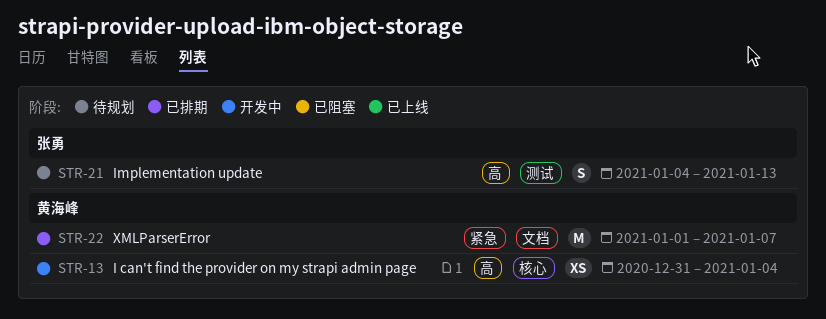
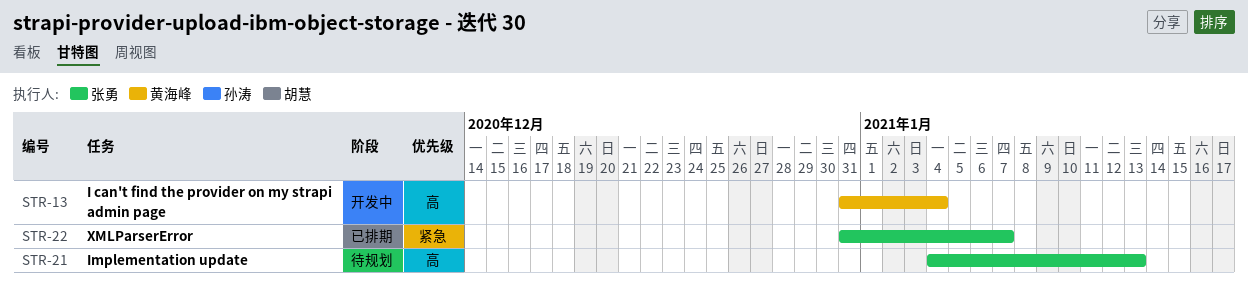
STR-22, owner: 黄海峰 -> 张勇
STR-22, start: Jan 1 -> Dec 31

